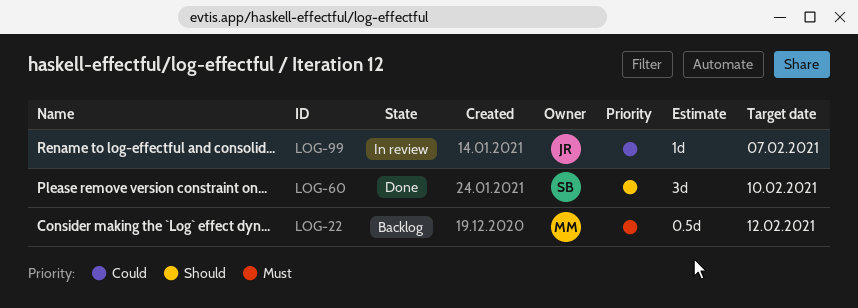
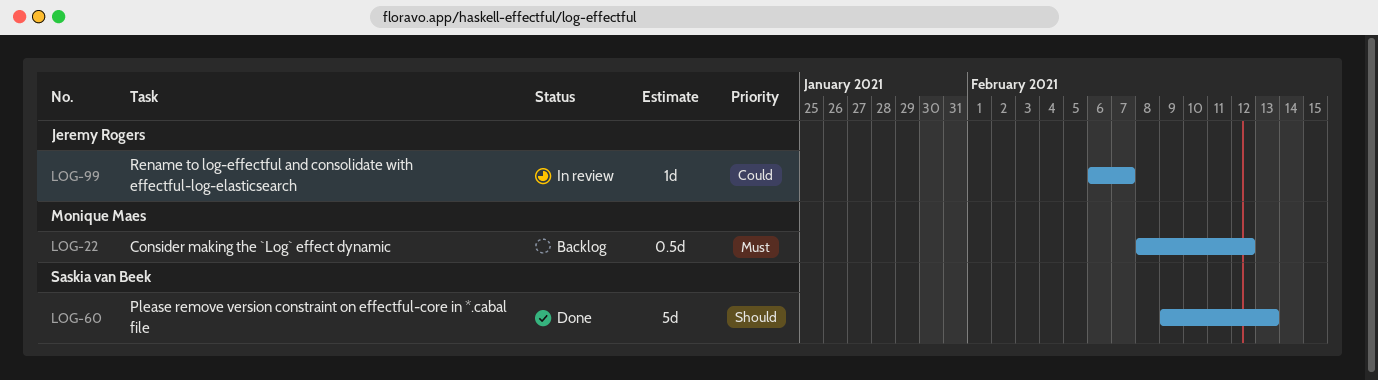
LOG-60, estimate: 3d -> 5d
LOG-60, due: Feb 10 -> Feb 13

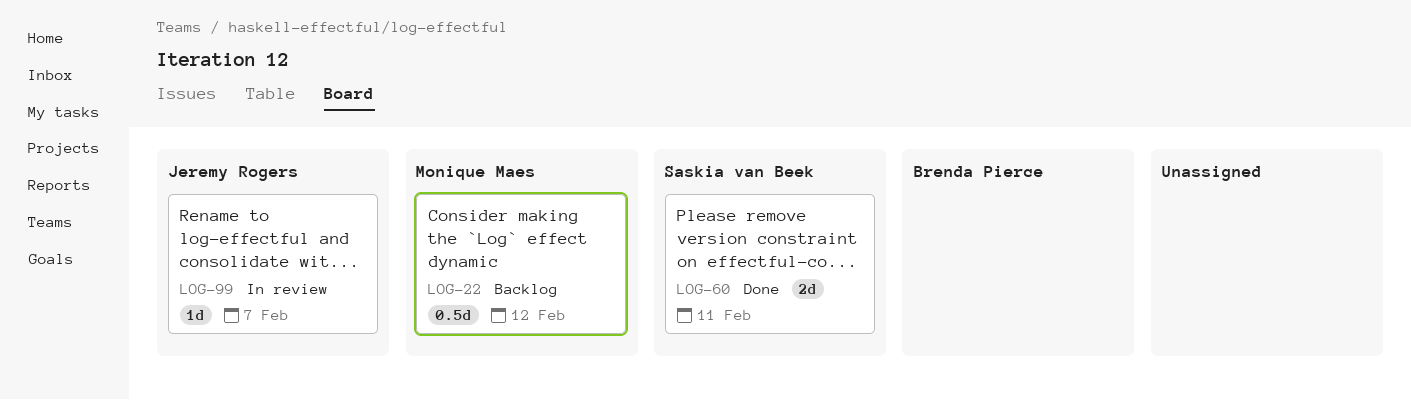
LOG-60, estimate: 5d -> 2d
LOG-60, due: Feb 13 -> Feb 11

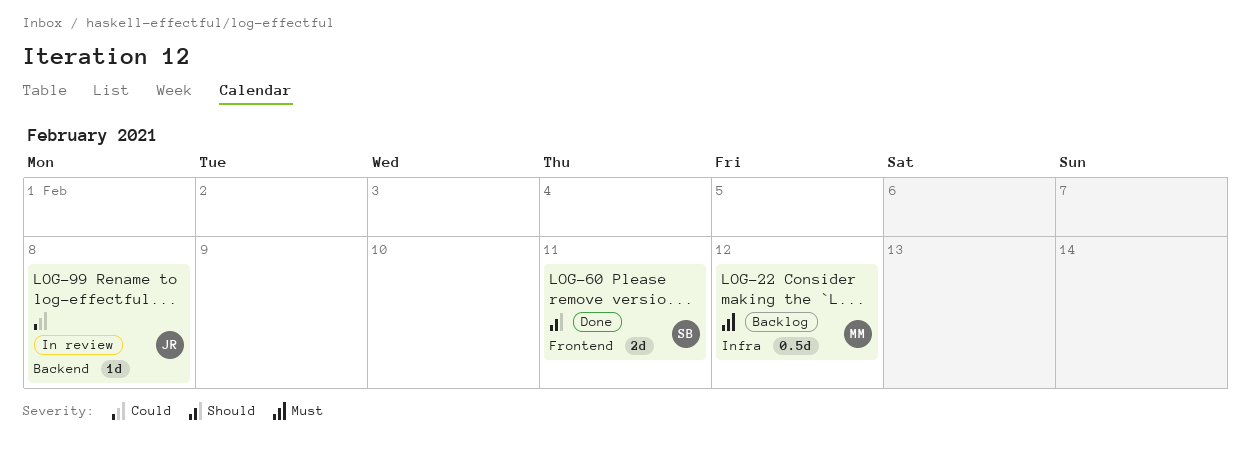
LOG-99, due: Feb 7 -> Feb 8

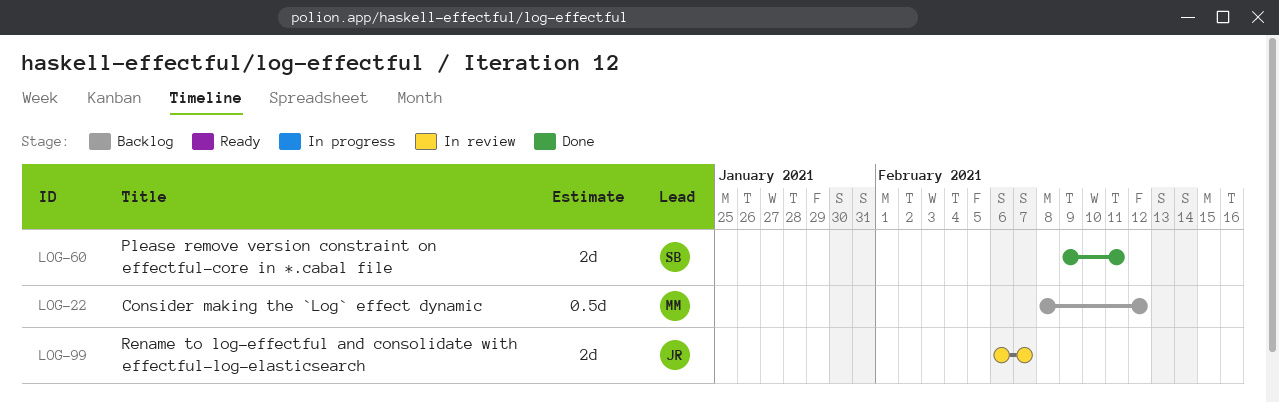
LOG-99, estimate: 1d -> 2d
LOG-99, due: Feb 8 -> Feb 7

